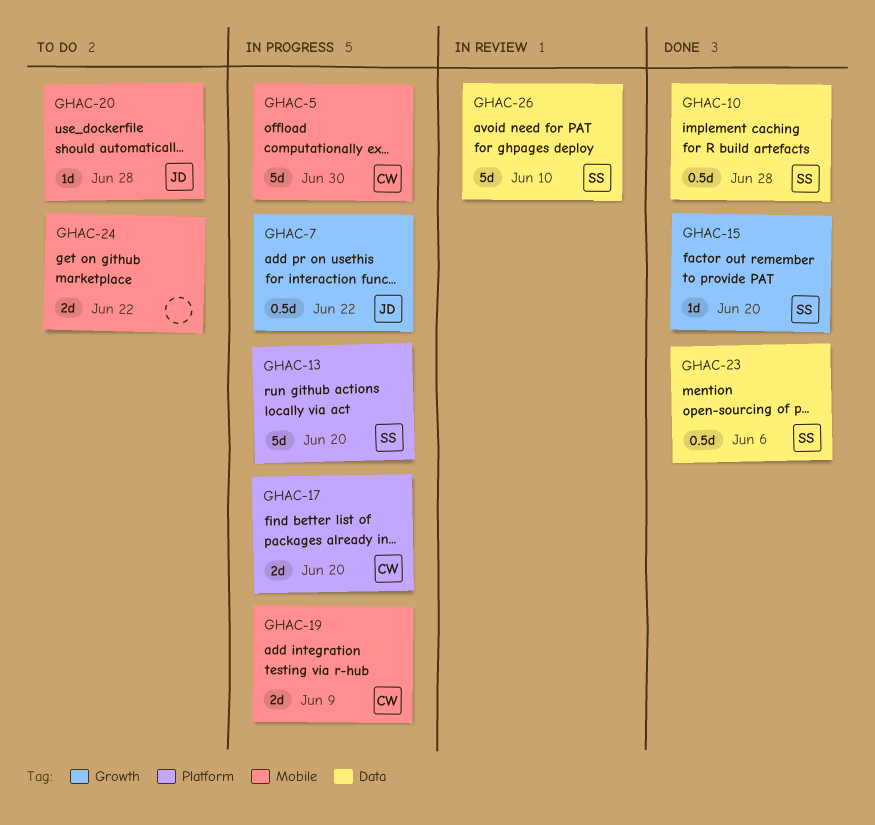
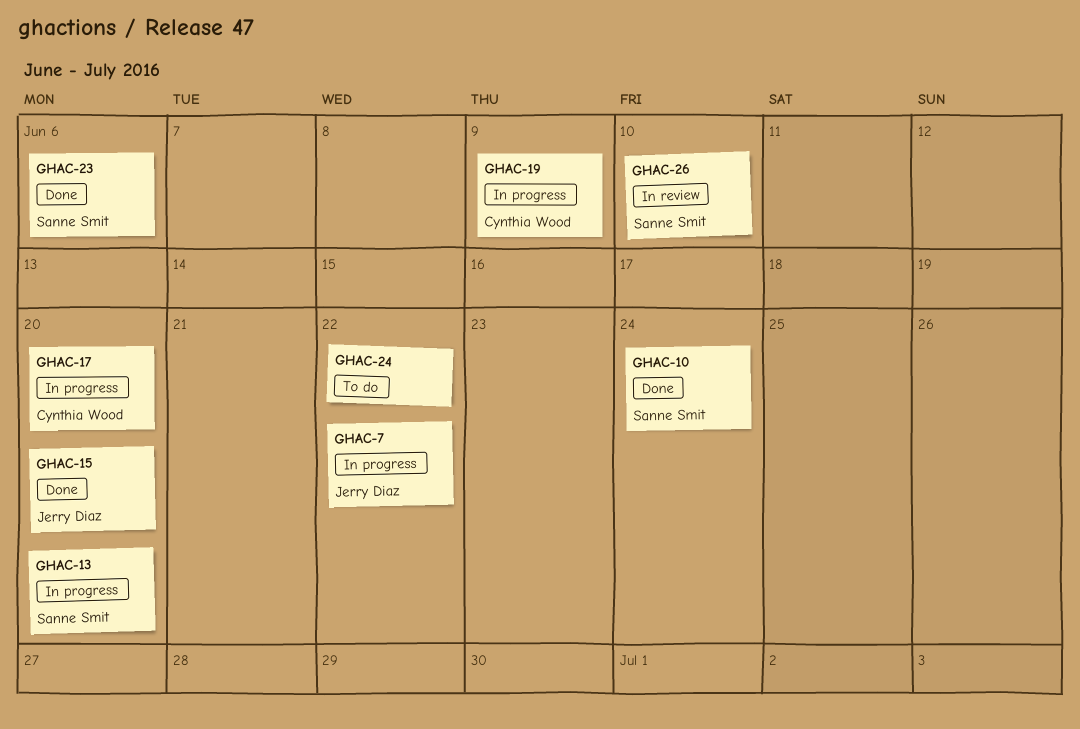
GHAC-5: present -> none
GHAC-10, due: Jun 28 -> Jun 24
GHAC-15, owner: Sanne Smit -> Jerry Diaz
GHAC-20: present -> none

